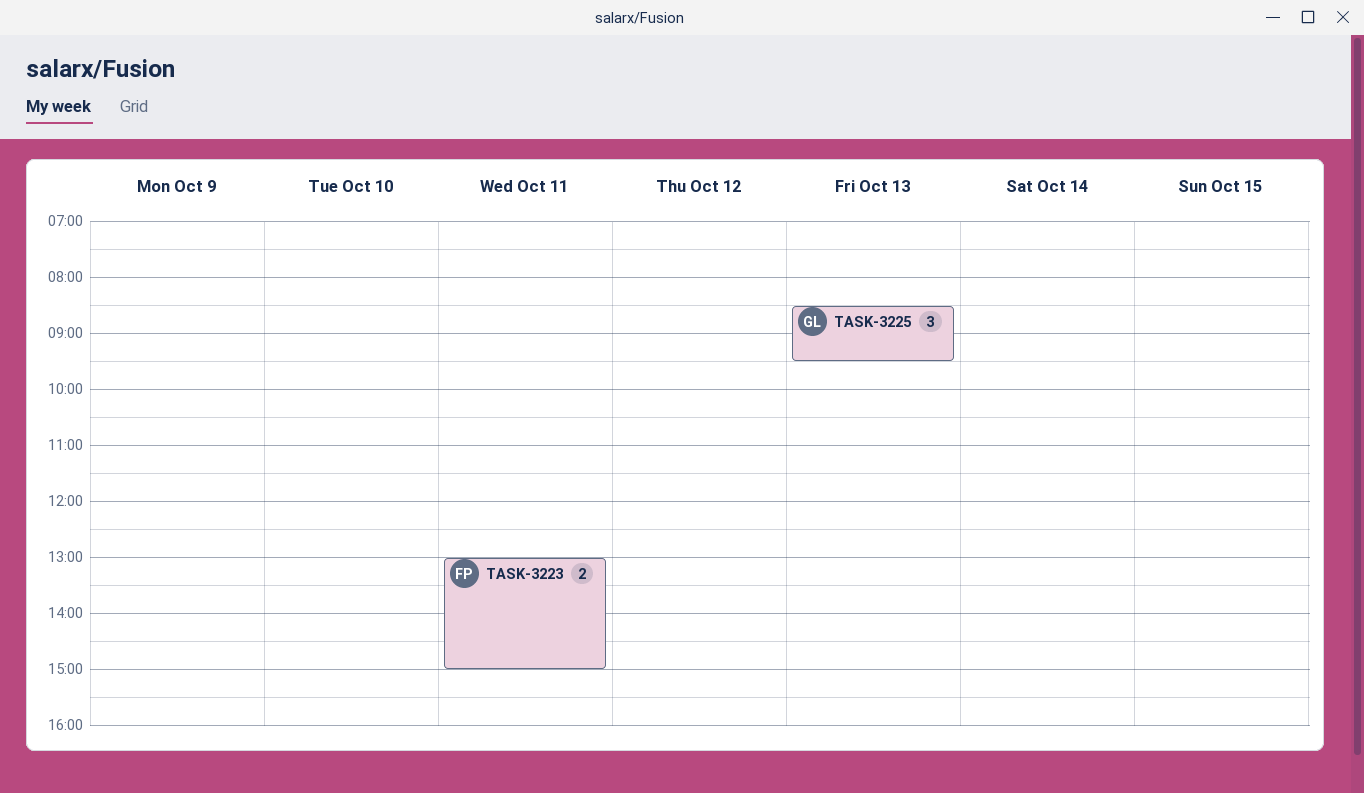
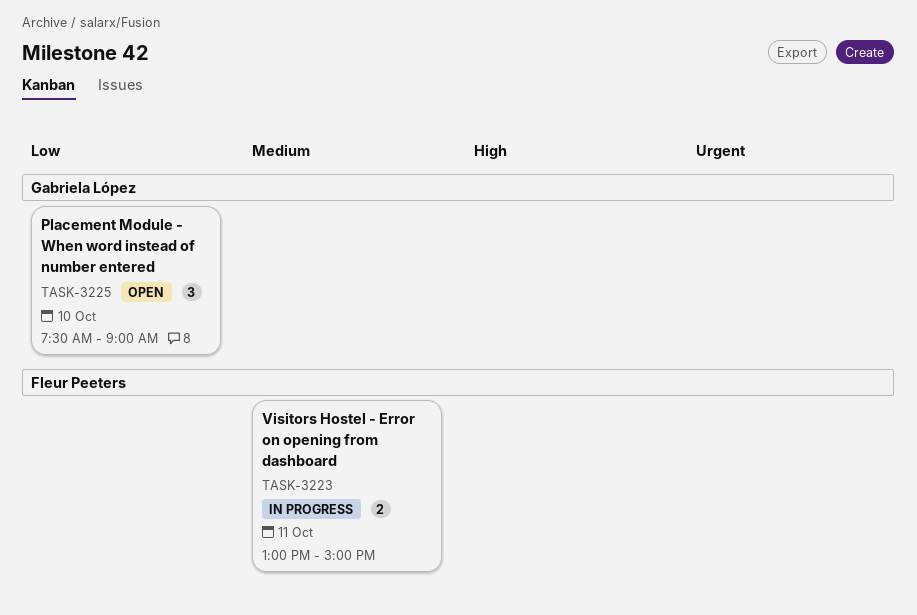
TASK-3225, day: Oct 13 -> Oct 10
TASK-3225, begins: 08:30 -> 07:30
TASK-3225, ends: 09:30 -> 09:00

